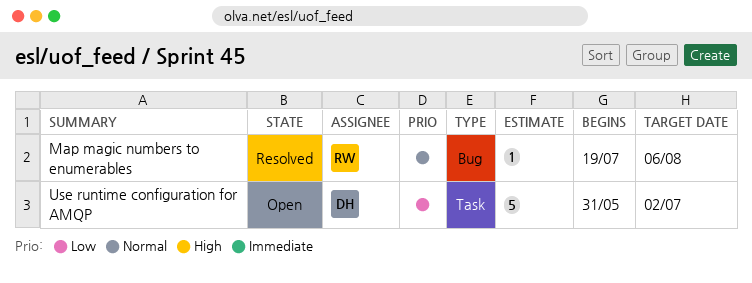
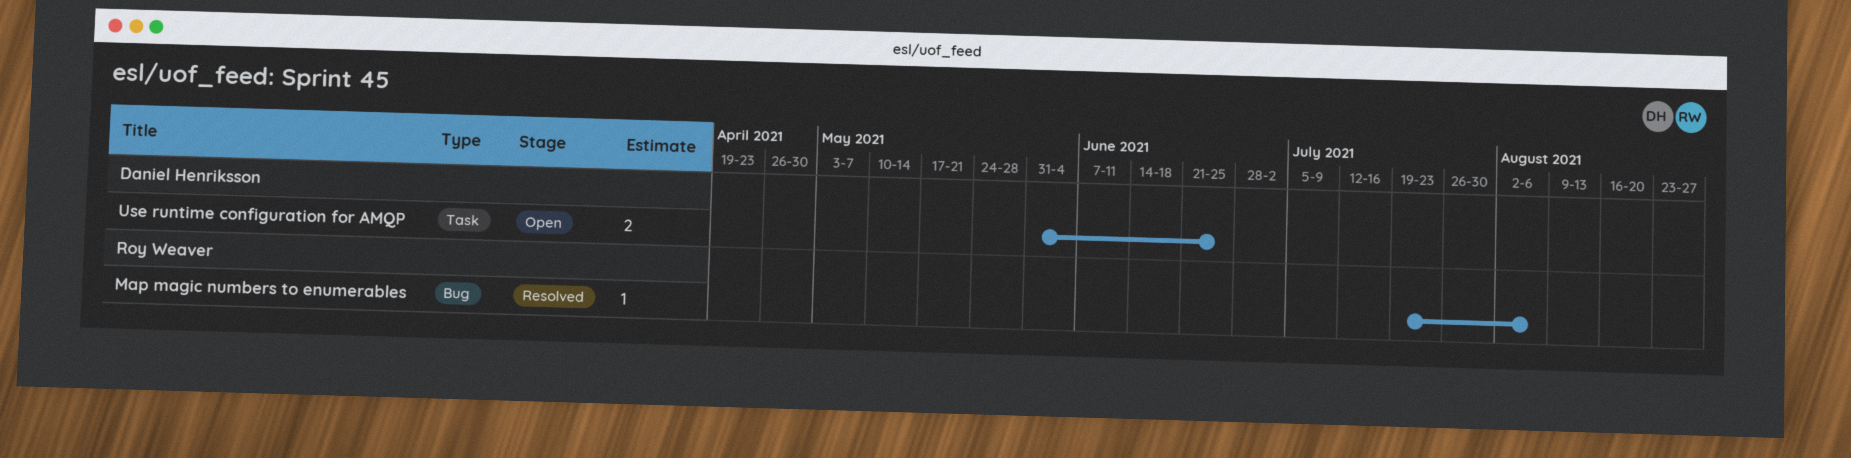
Use runtime configuration for AMQP, estimate: 5 -> 2
Use runtime configuration for AMQP, due: Jul 2 -> Jun 25

